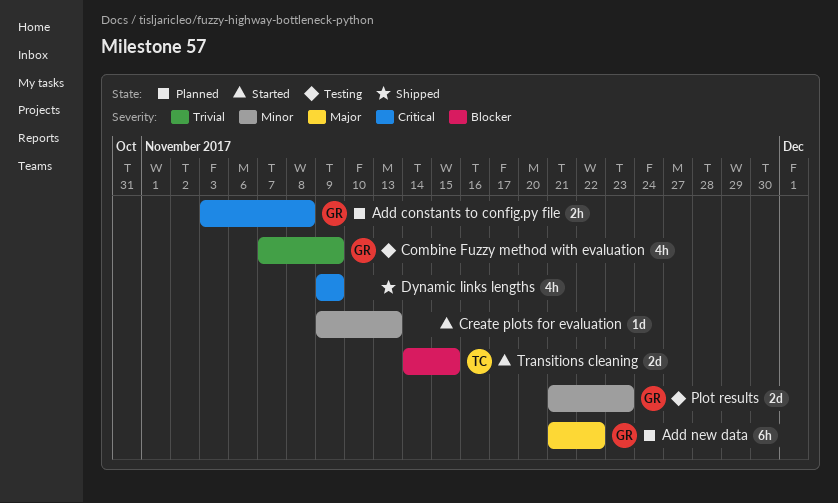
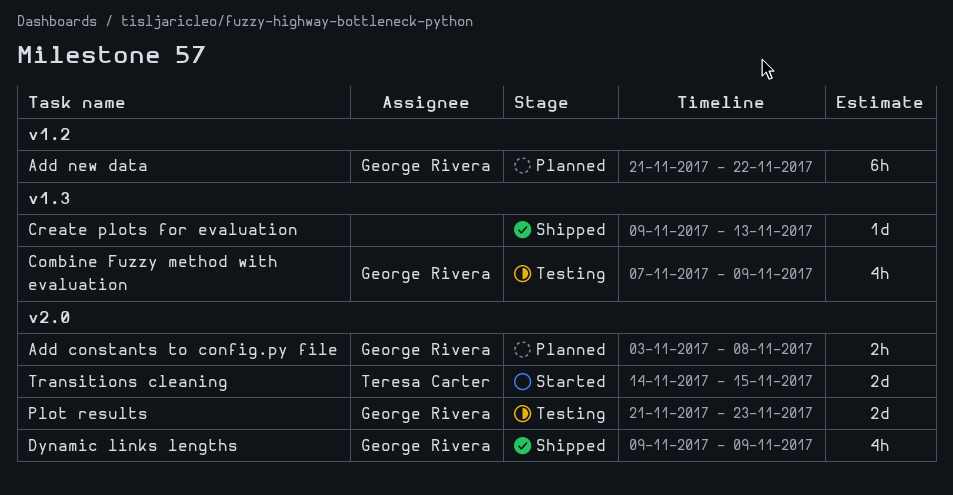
Create plots for evaluation, status: Started -> Shipped
Dynamic links lengths, owner: none -> George Rivera

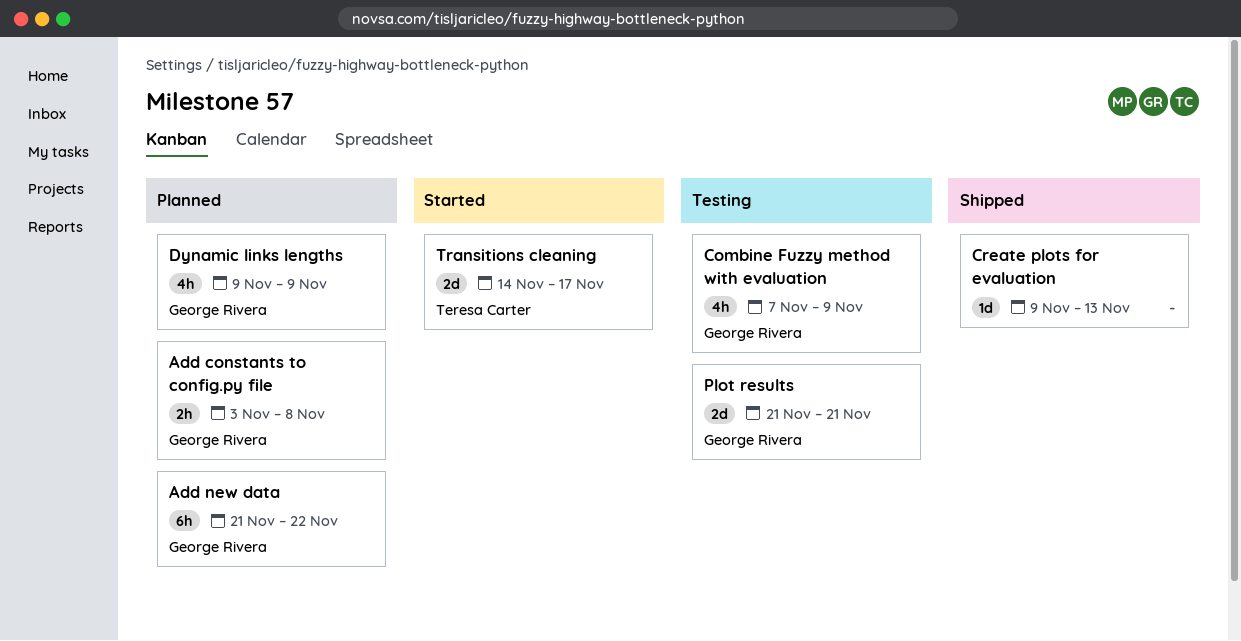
Dynamic links lengths, status: Shipped -> Planned
Plot results, due: Nov 23 -> Nov 21
Transitions cleaning, due: Nov 15 -> Nov 17

